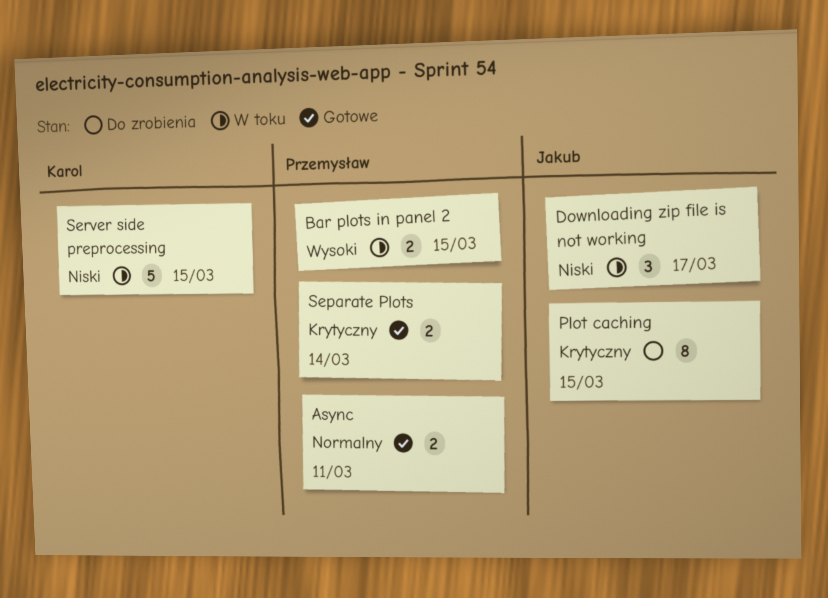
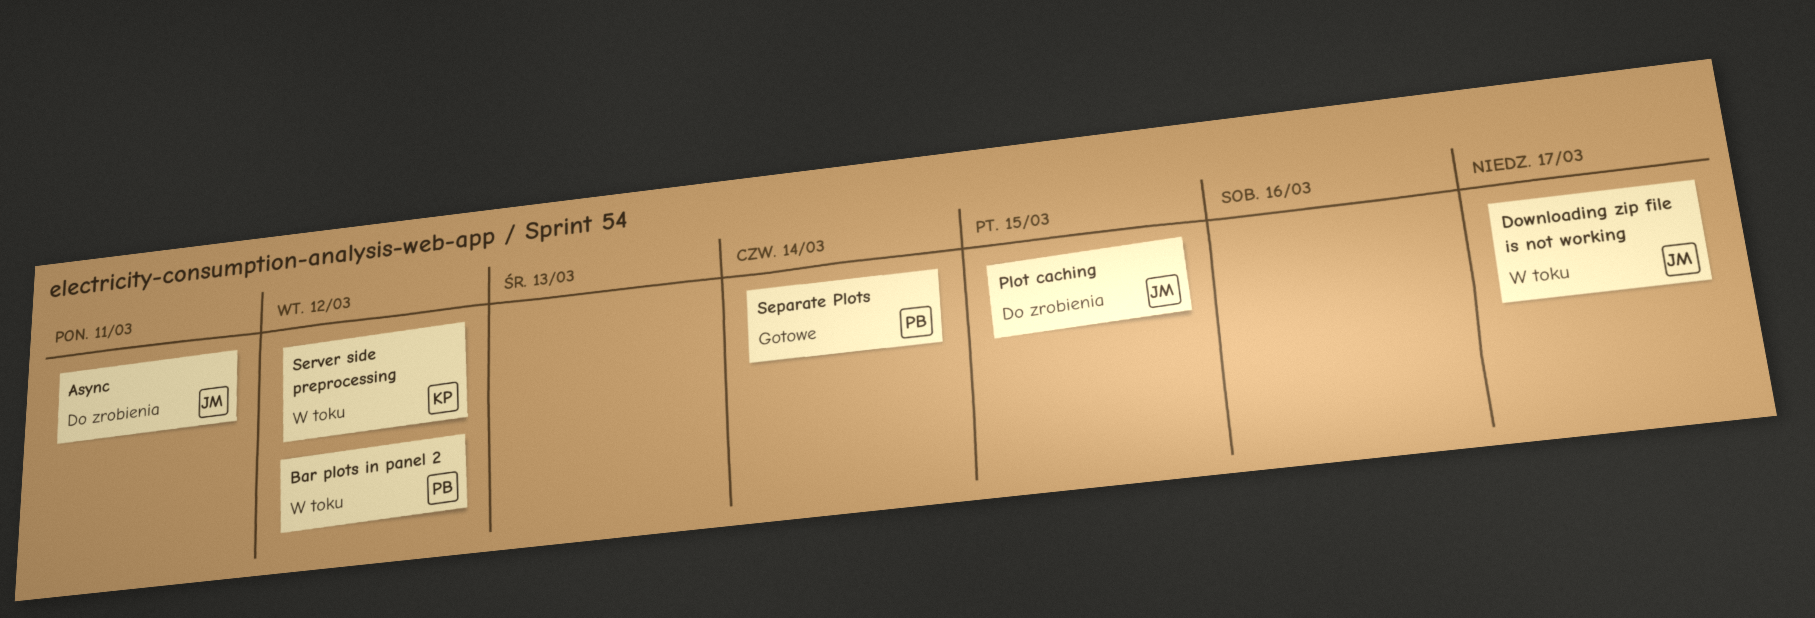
Async, status: Gotowe -> Do zrobienia
Async, owner: Przemysław -> Jakub
Bar plots in panel 2, due: Mar 15 -> Mar 12
Server side preprocessing, due: Mar 15 -> Mar 12

